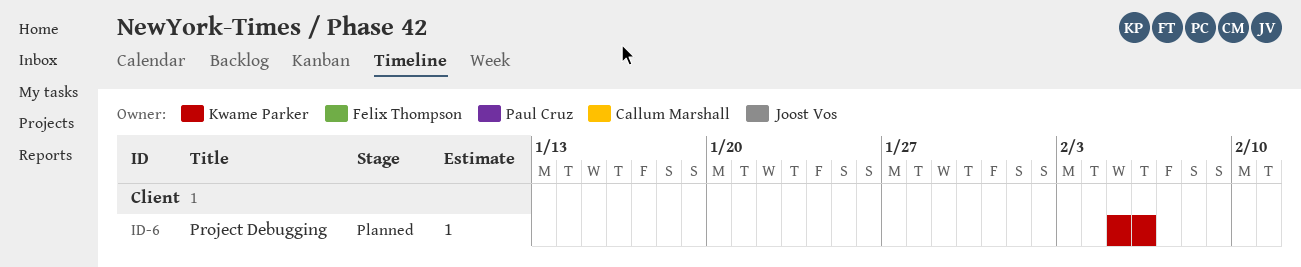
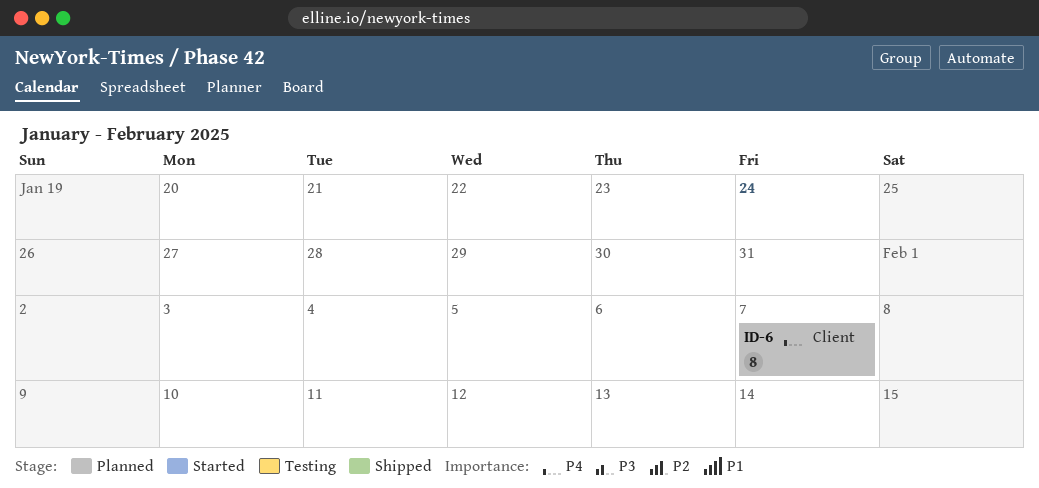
ID-6, estimate: 1 -> 8
ID-6, due: Feb 6 -> Feb 7

